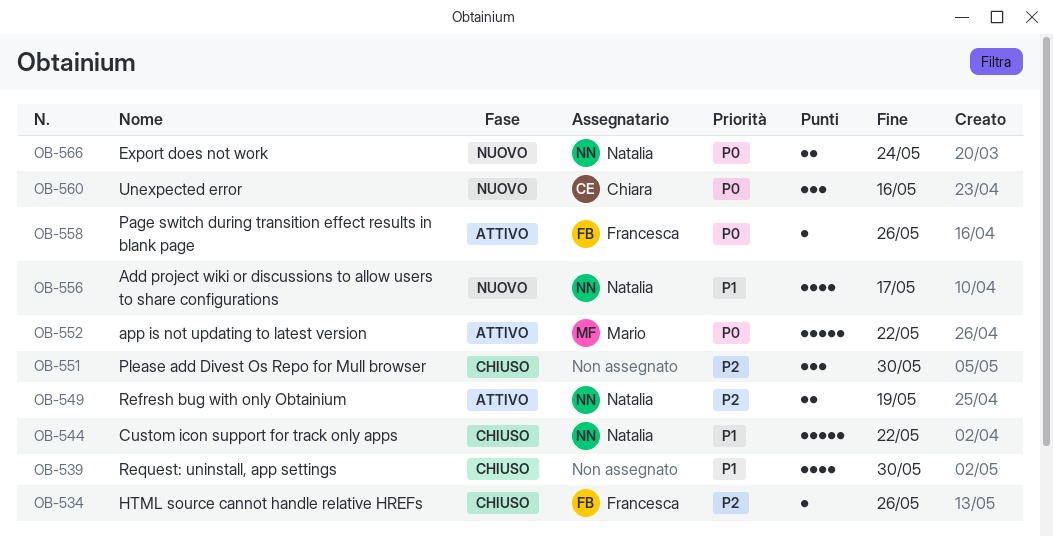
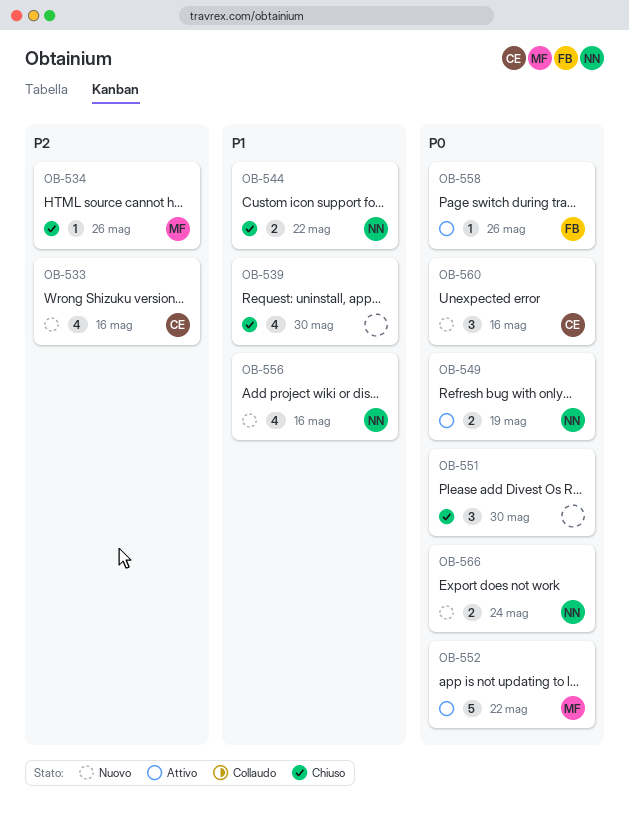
OB-533: none -> present
OB-534, owner: Francesca -> Mario
OB-544, estimate: 5 -> 2
OB-549, priority: P2 -> P0
OB-551, priority: P2 -> P0
OB-556, due: May 17 -> May 16

